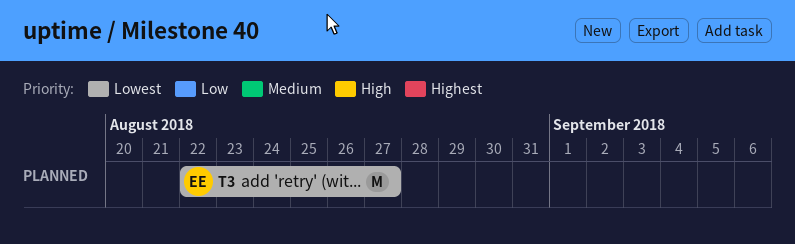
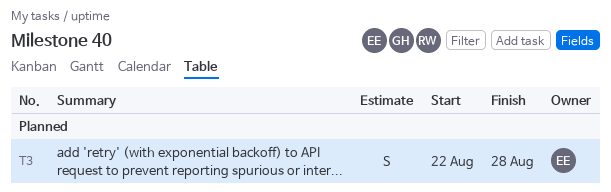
T3, estimate: M -> S
T3, due: Aug 27 -> Aug 28

